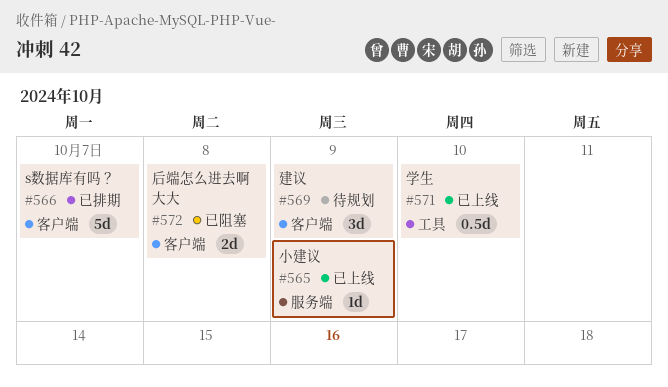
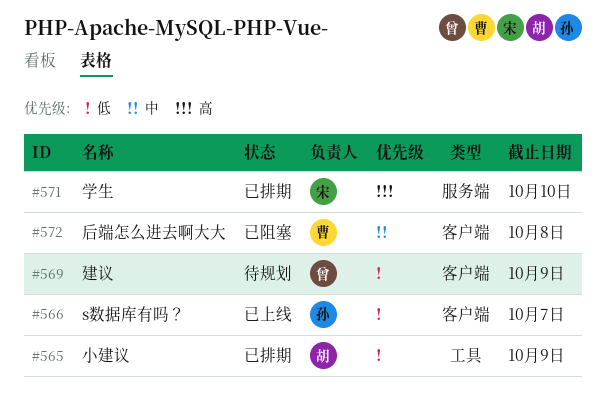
#565, status: 已上线 -> 已排期
#565, label: 服务端 -> 工具
#566, status: 已排期 -> 已上线
#571, status: 已上线 -> 已排期
#571, label: 工具 -> 服务端

